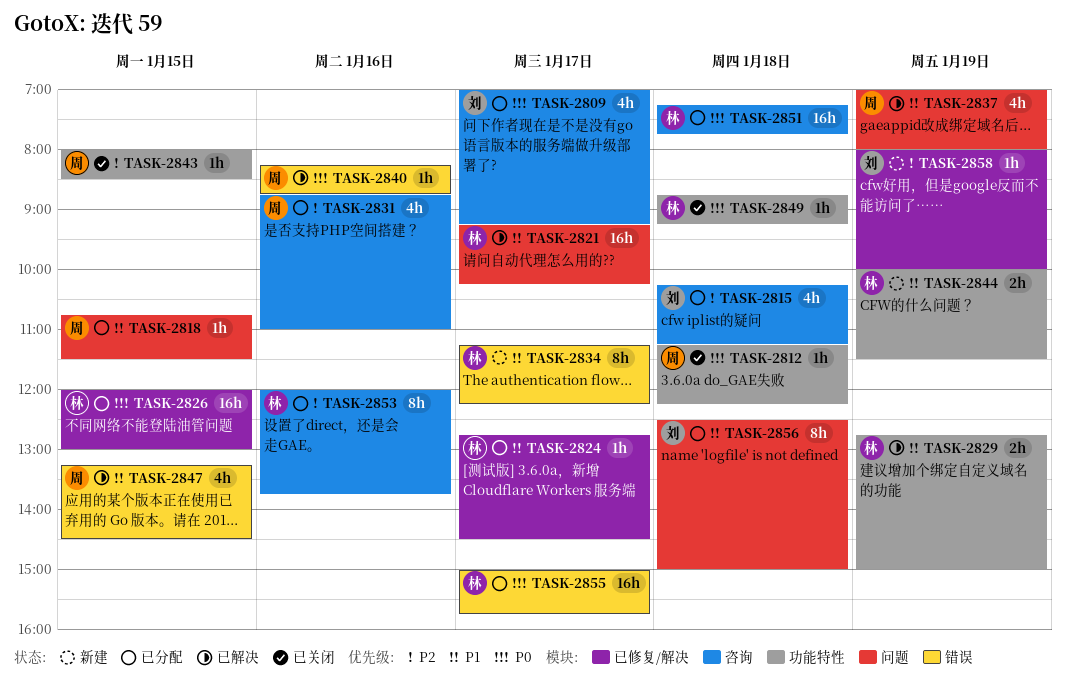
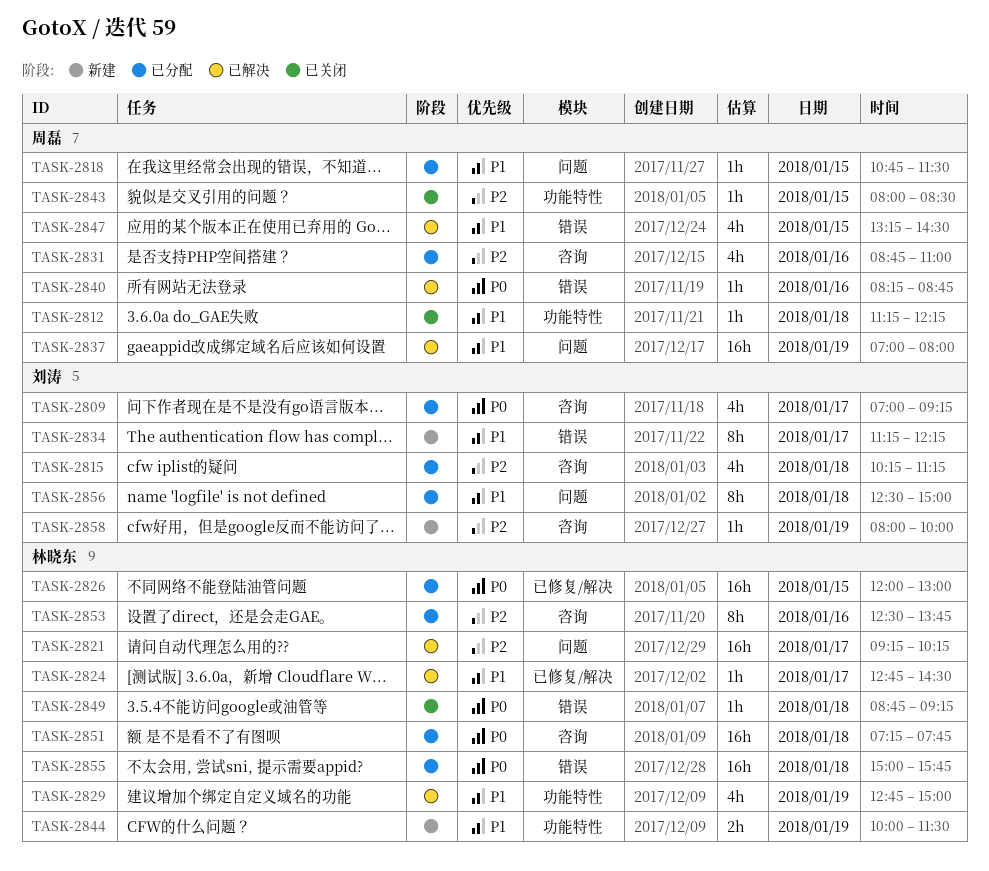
TASK-2812, priority: P0 -> P1
TASK-2821, priority: P1 -> P2
TASK-2824, status: 已分配 -> 已解决
TASK-2829, estimate: 2h -> 4h
TASK-2834, owner: 林晓东 -> 刘涛
TASK-2837, estimate: 4h -> 16h
TASK-2849, label: 功能特性 -> 错误
TASK-2853, begins: 12:00 -> 12:30
TASK-2855, day: Jan 17 -> Jan 18
TASK-2858, label: 已修复/解决 -> 咨询

